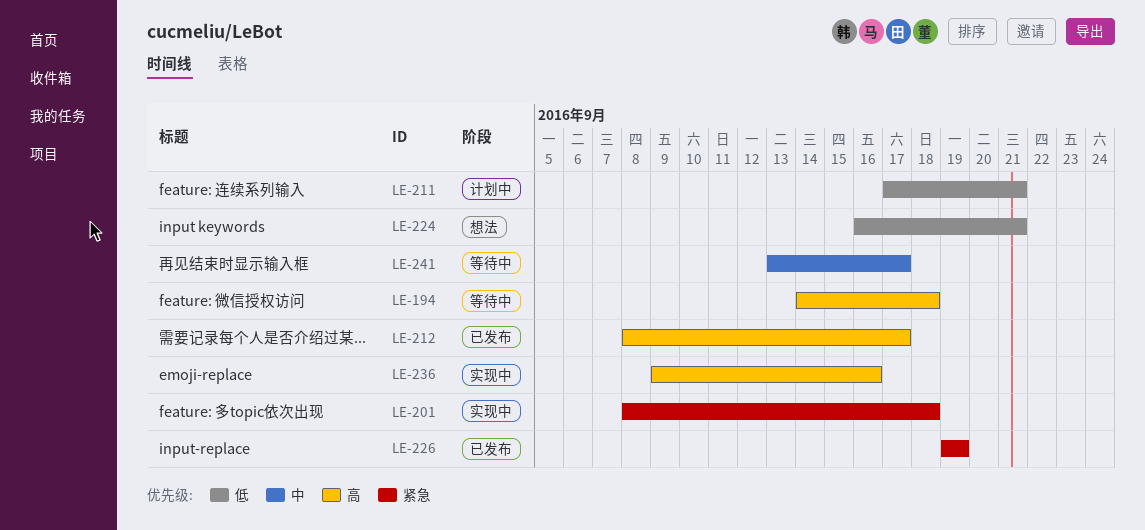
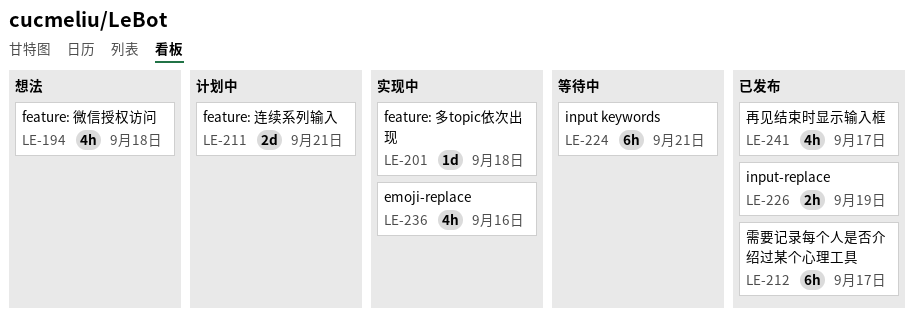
LE-194, status: 等待中 -> 想法
LE-224, status: 想法 -> 等待中
LE-241, status: 等待中 -> 已发布

